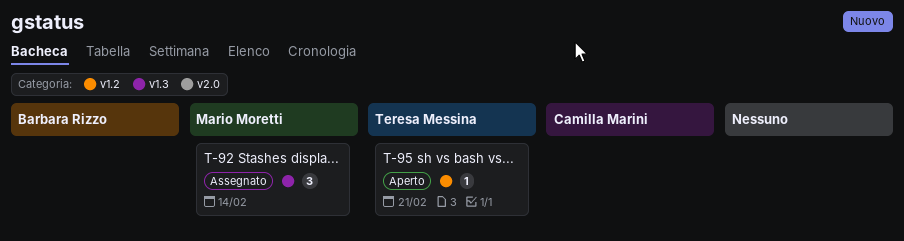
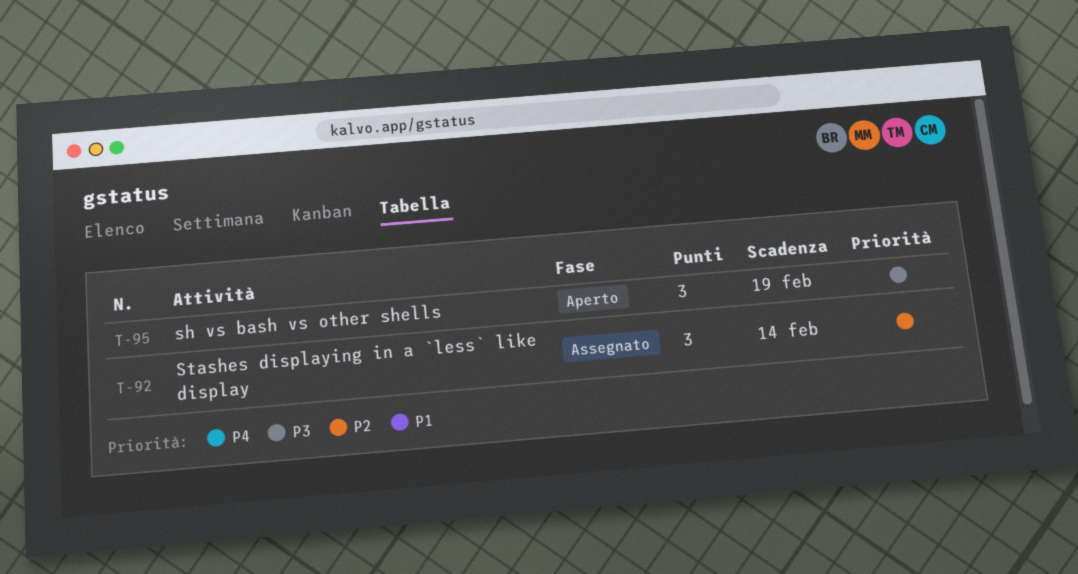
T-95, estimate: 1 -> 3
T-95, due: Feb 21 -> Feb 19

